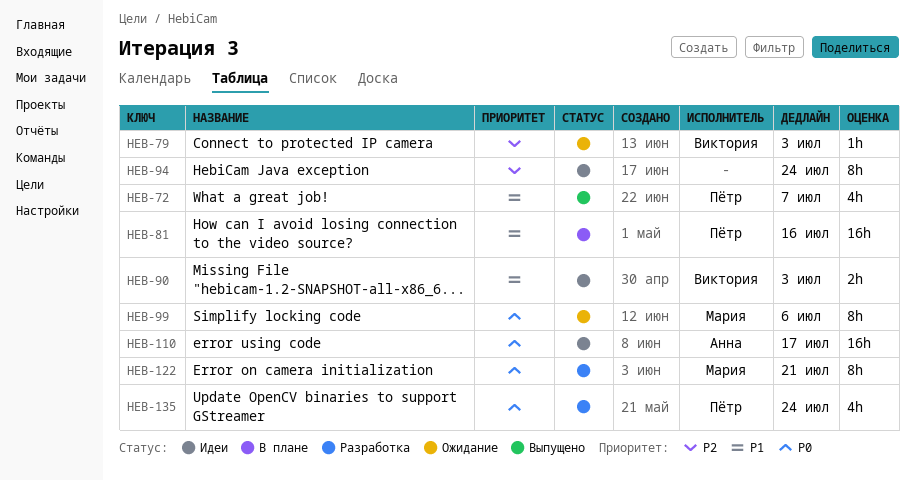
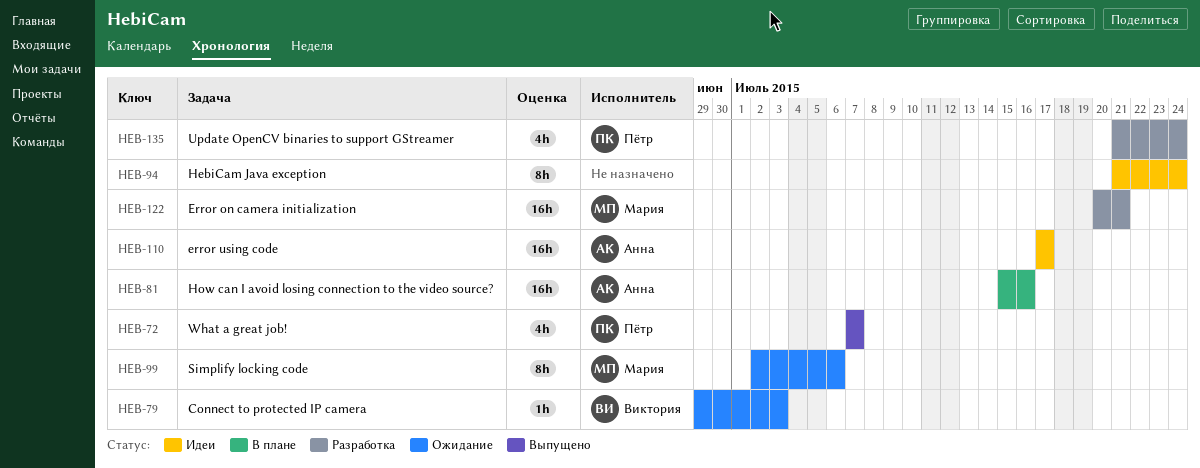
HEB-81, owner: Пётр -> Анна
HEB-90: present -> none
HEB-122, estimate: 8h -> 16h

